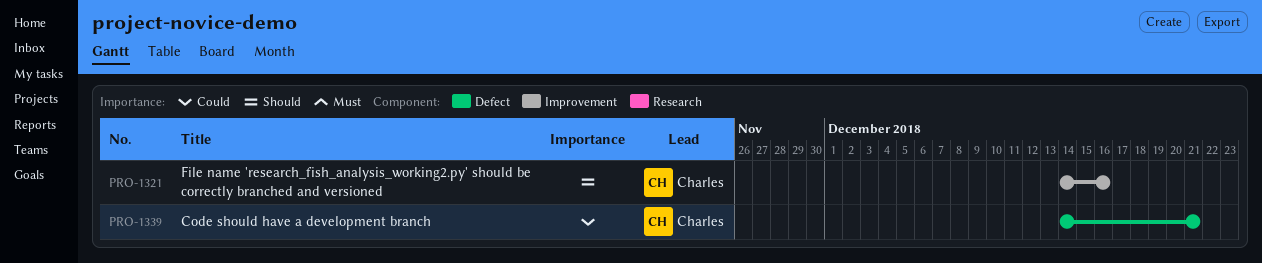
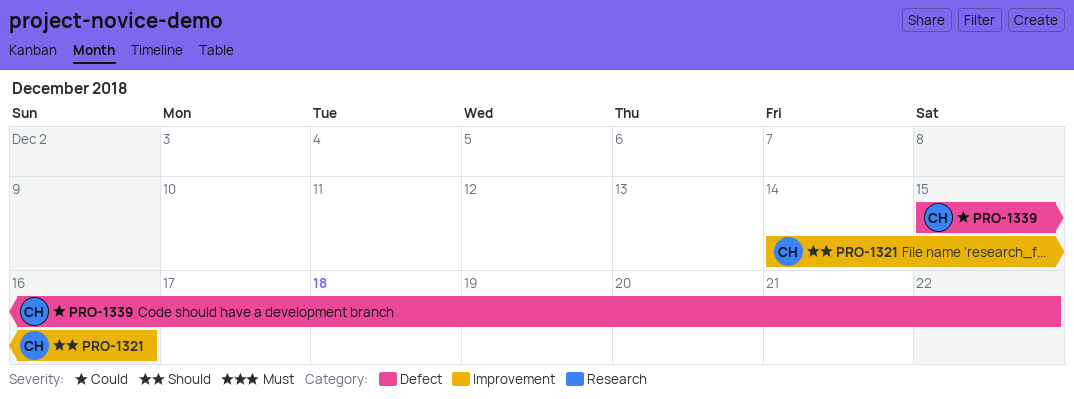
PRO-1339, start: Dec 14 -> Dec 15
PRO-1339, due: Dec 21 -> Dec 22

